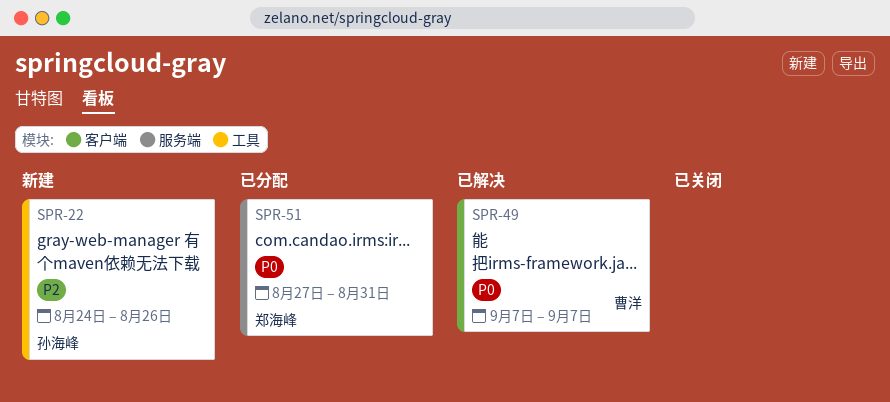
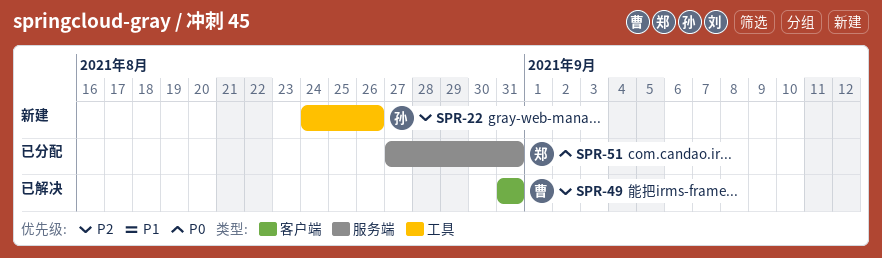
SPR-49, priority: P0 -> P2
SPR-49, start: Sep 7 -> Aug 31
SPR-49, due: Sep 7 -> Aug 31

